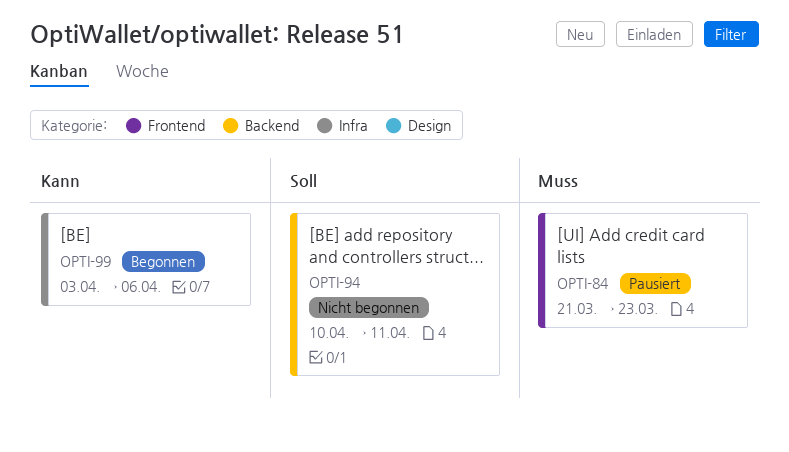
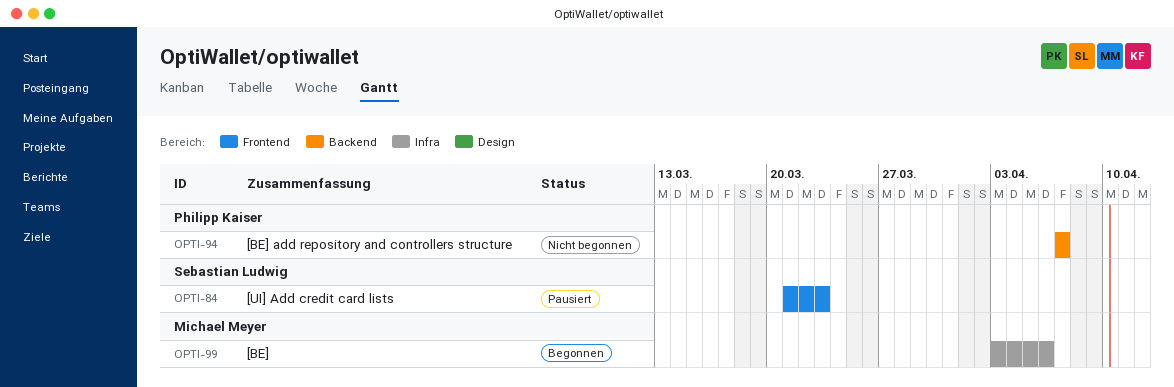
OPTI-94, start: Apr 10 -> Apr 7
OPTI-94, due: Apr 11 -> Apr 7

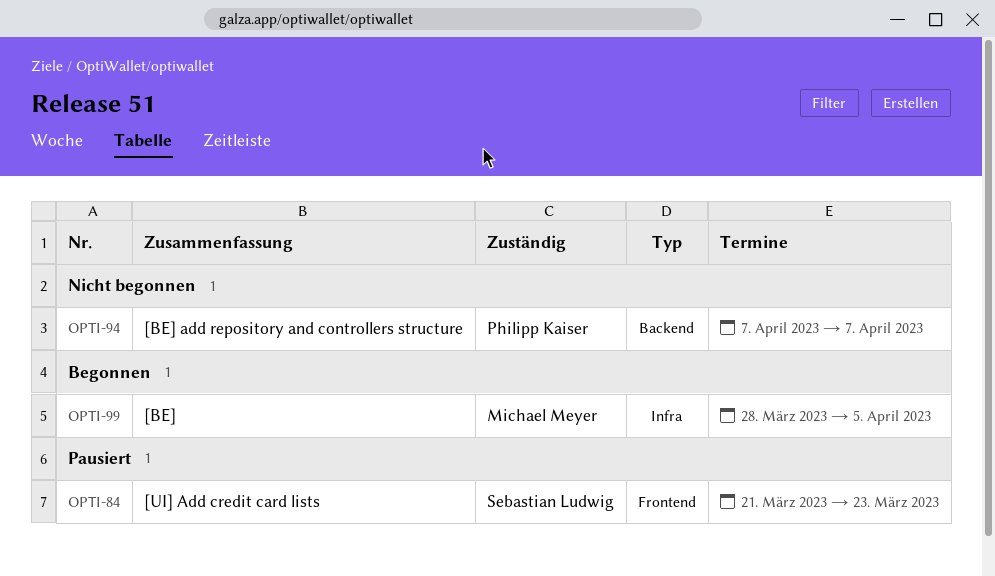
OPTI-99, start: Apr 3 -> Mar 28
OPTI-99, due: Apr 6 -> Apr 5

